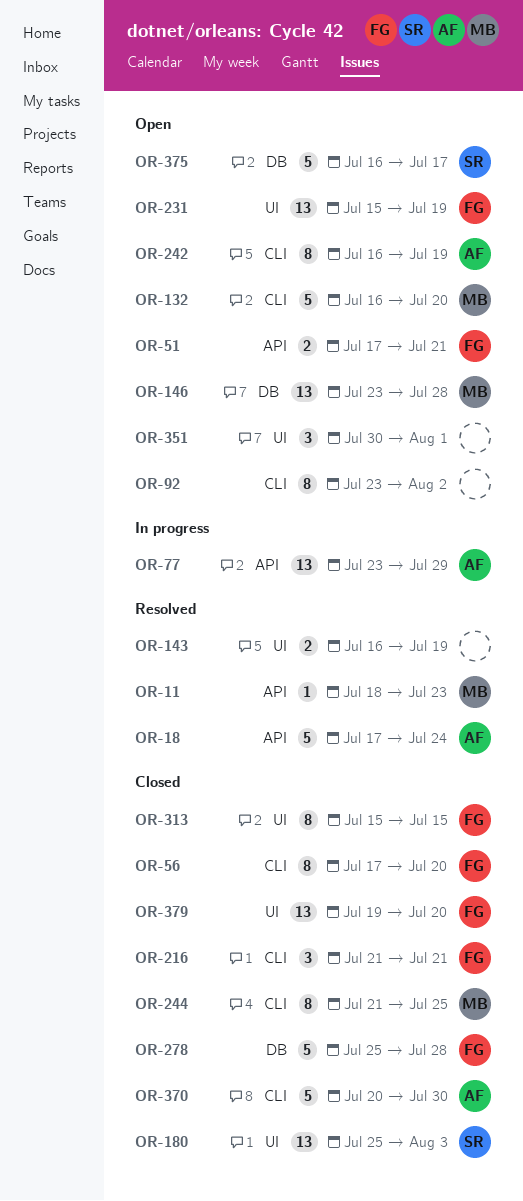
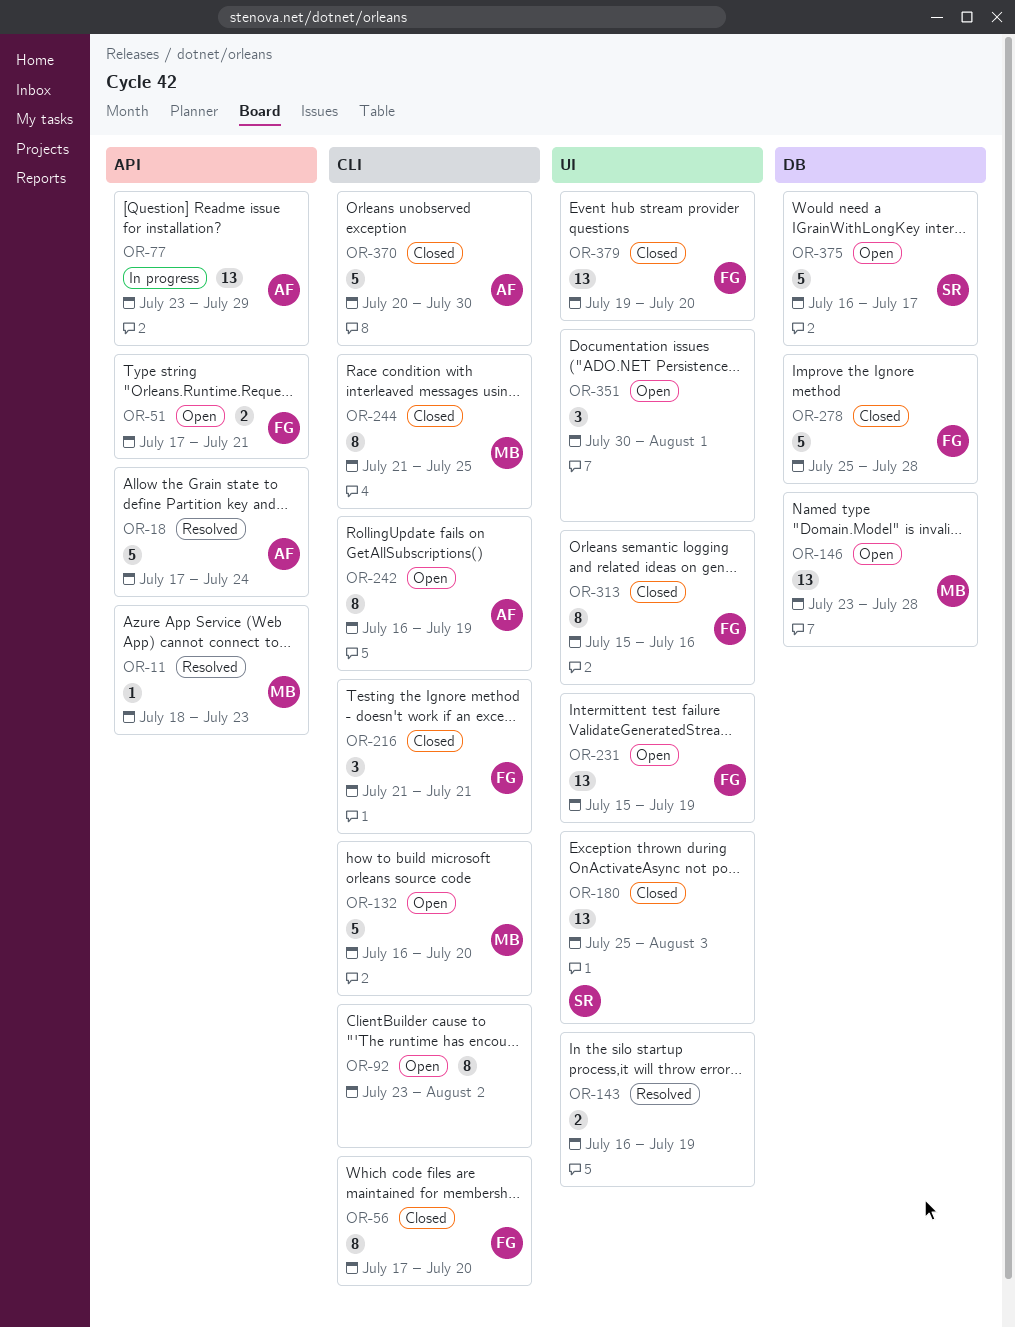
OR-313, due: Jul 15 -> Jul 16

